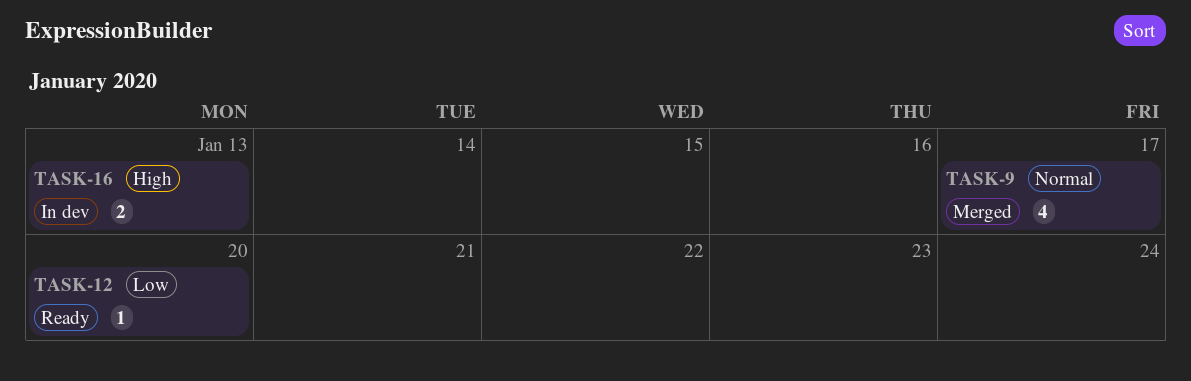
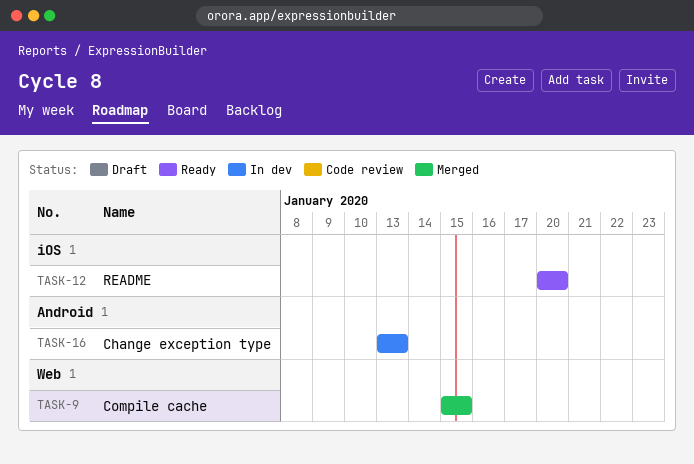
TASK-9, due: Jan 17 -> Jan 15

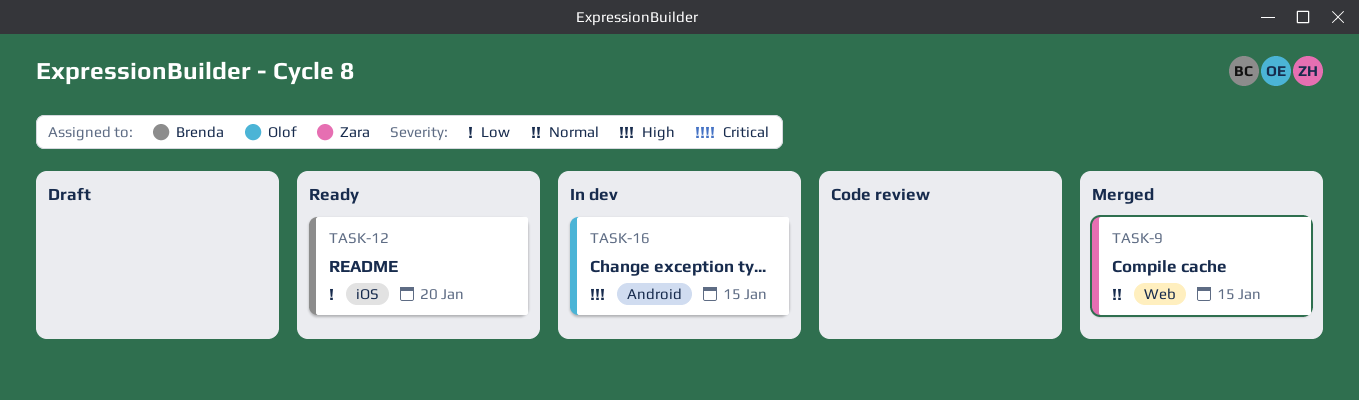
TASK-16, due: Jan 13 -> Jan 15

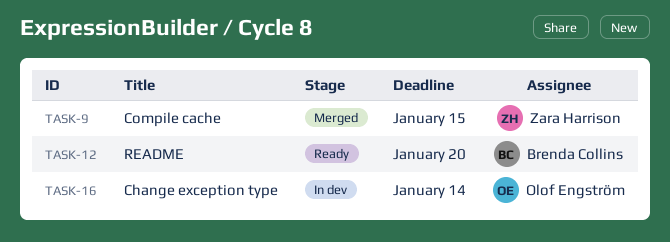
TASK-16, due: Jan 15 -> Jan 14

